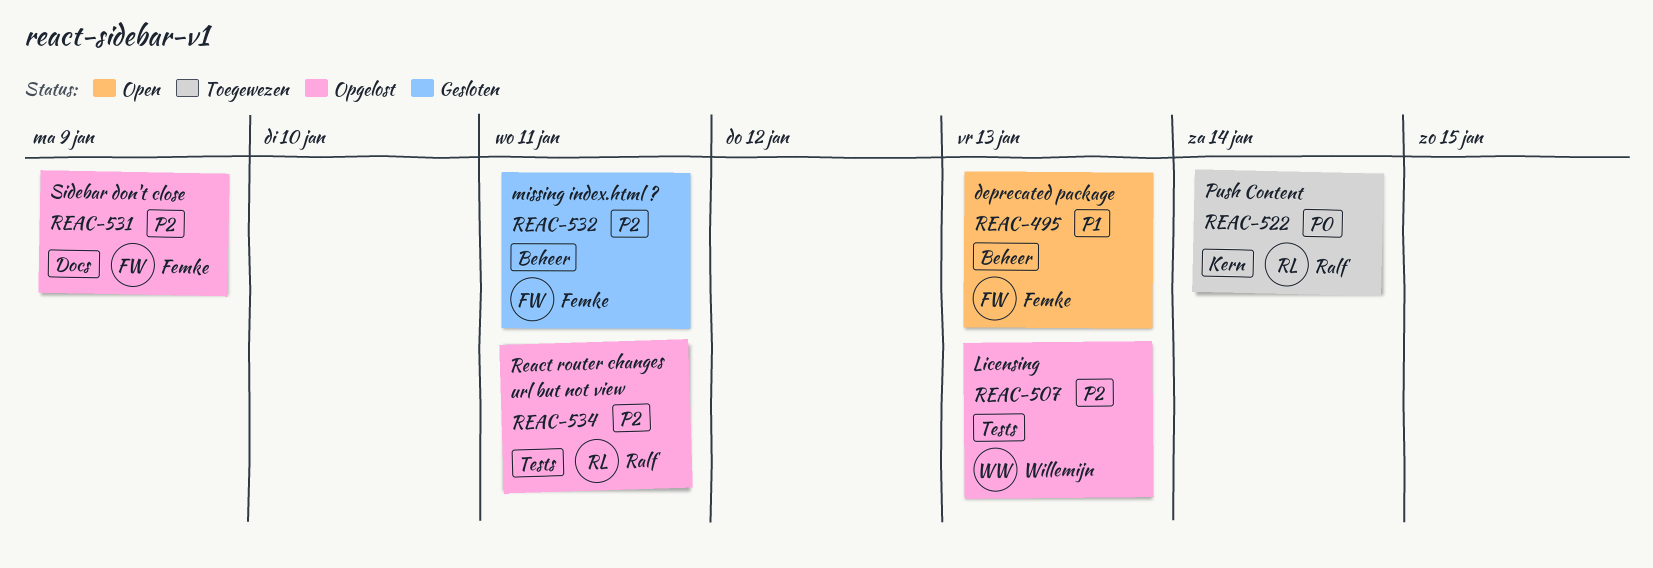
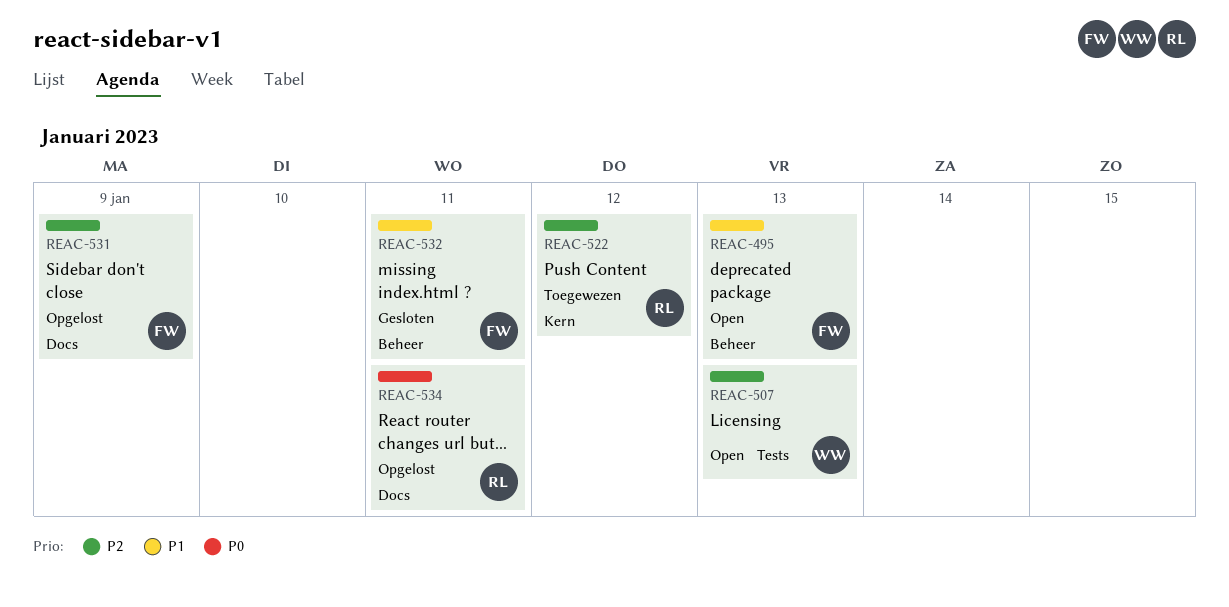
REAC-507, status: Opgelost -> Open
REAC-522, priority: P0 -> P2
REAC-522, due: Jan 14 -> Jan 12
REAC-532, priority: P2 -> P1
REAC-534, priority: P2 -> P0
REAC-534, label: Tests -> Docs

